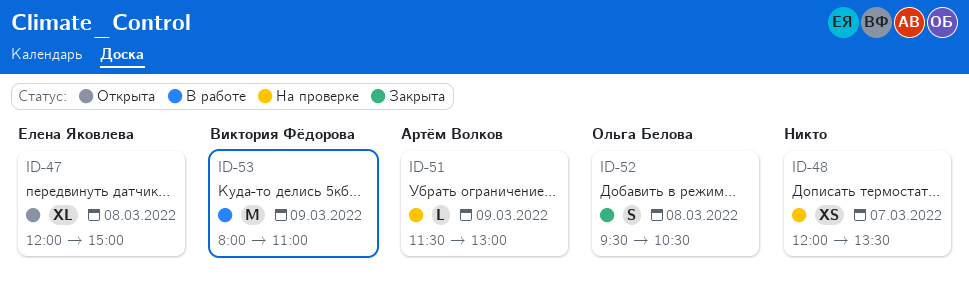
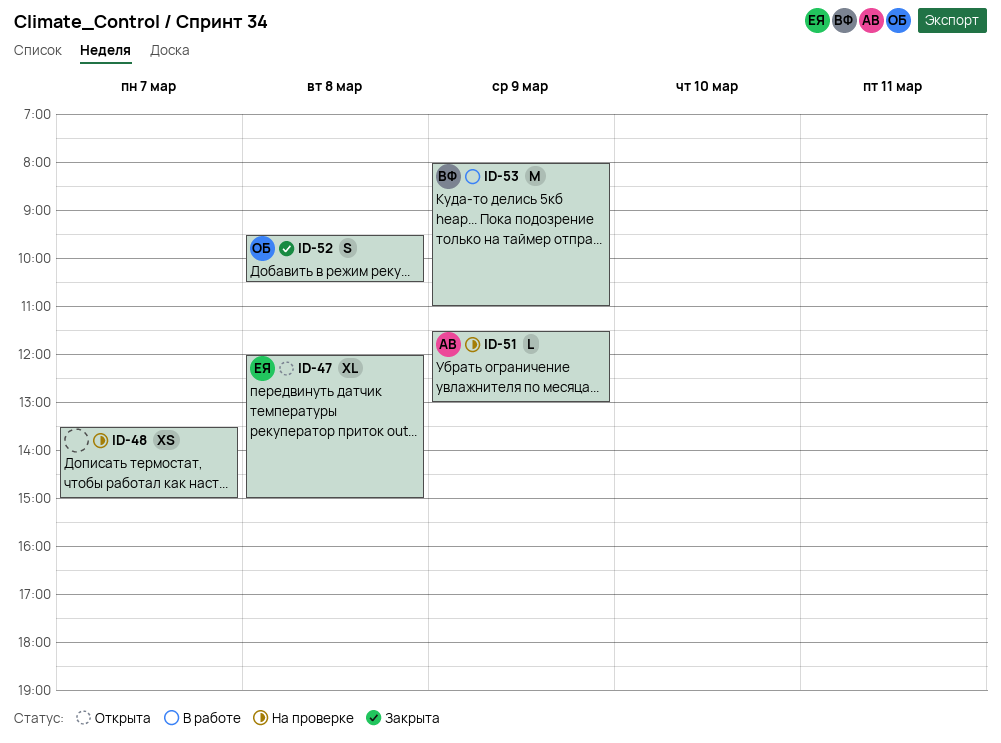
ID-48, begins: 12:00 -> 13:30
ID-48, ends: 13:30 -> 15:00

